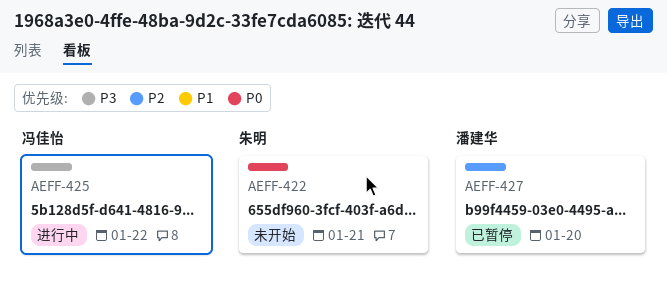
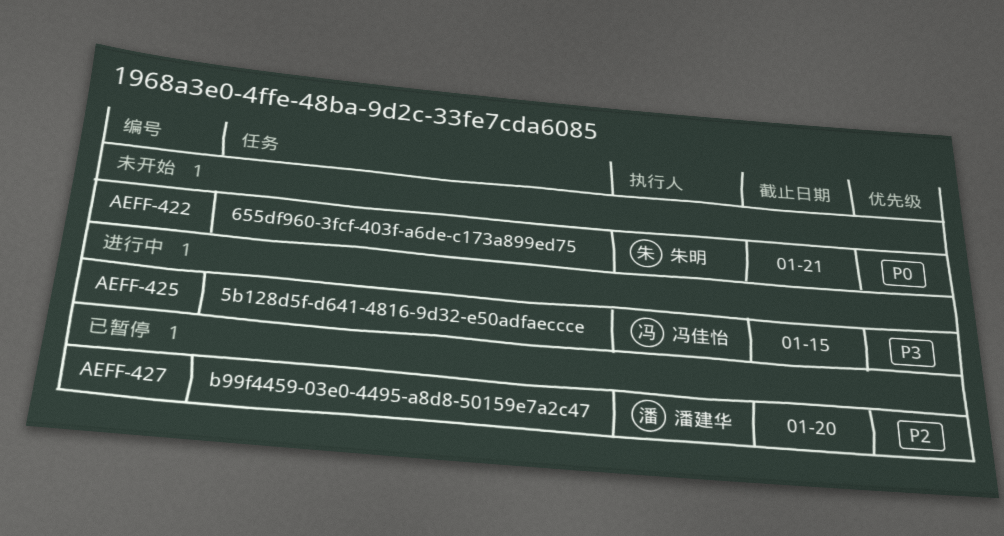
AEFF-425, due: Jan 22 -> Jan 15

